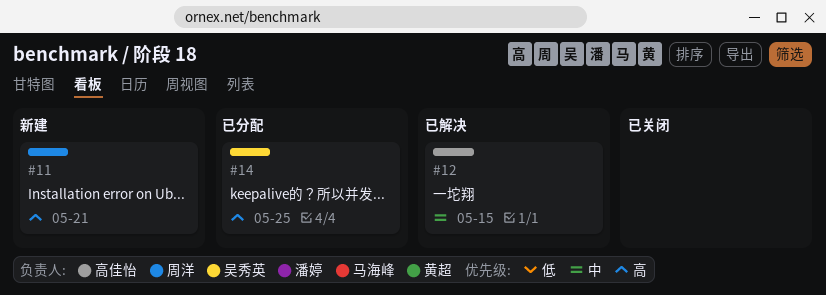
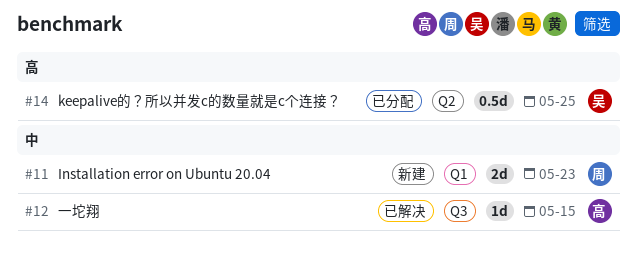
#11, priority: 高 -> 中
#11, due: May 21 -> May 23

